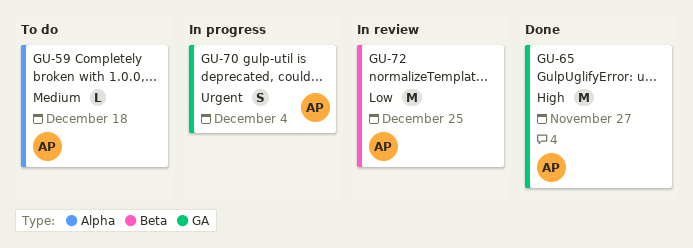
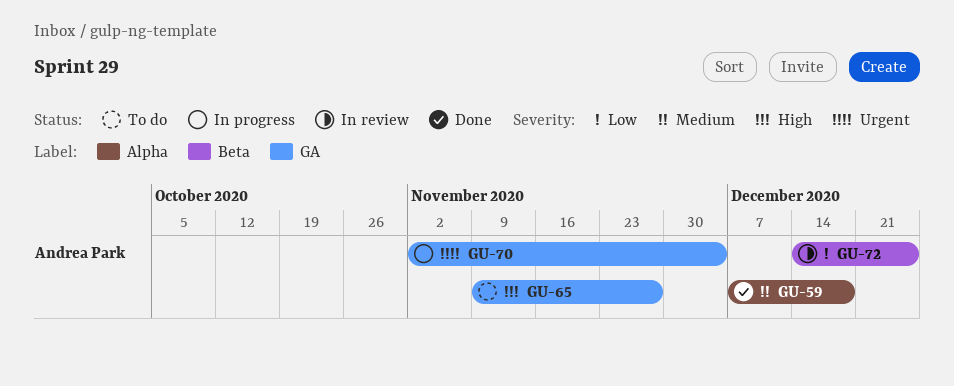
GU-59, status: To do -> Done
GU-65, status: Done -> To do

